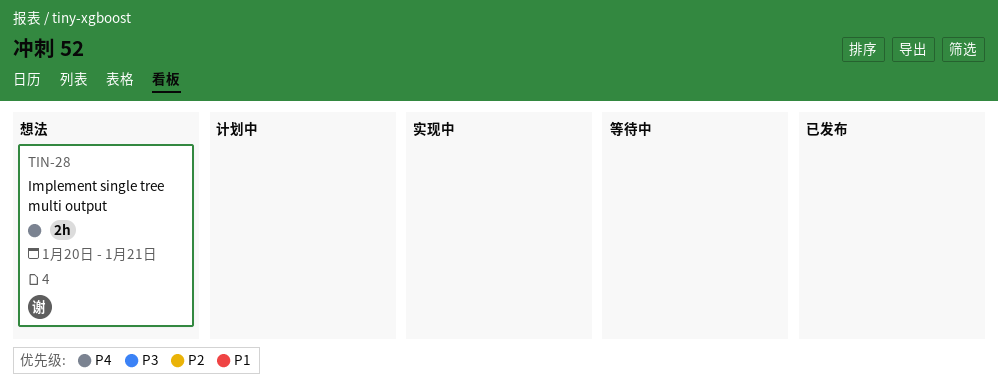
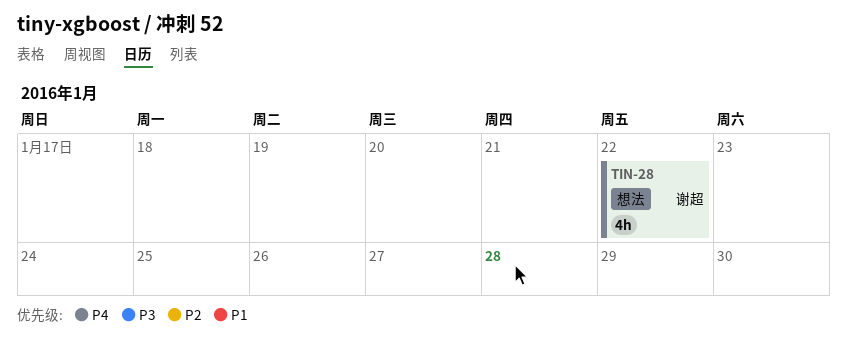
TIN-28, estimate: 2h -> 4h
TIN-28, due: Jan 21 -> Jan 22

